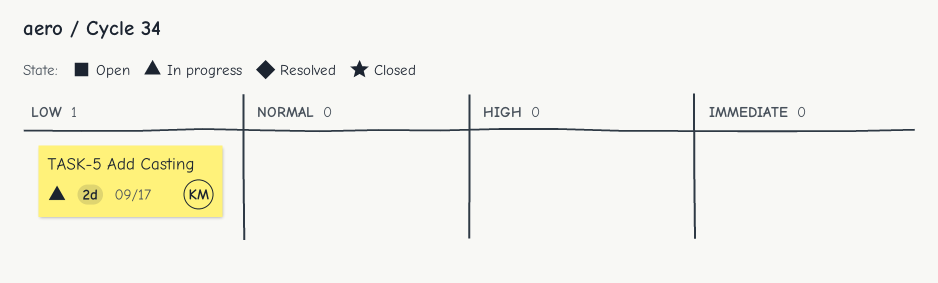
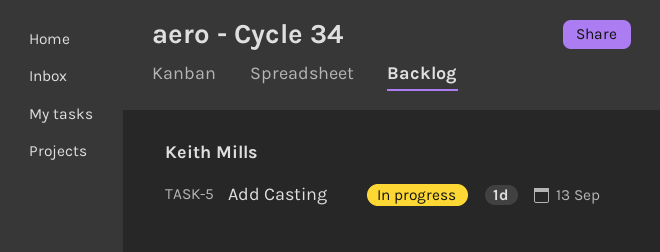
TASK-5, estimate: 2d -> 1d
TASK-5, due: Sep 17 -> Sep 13

